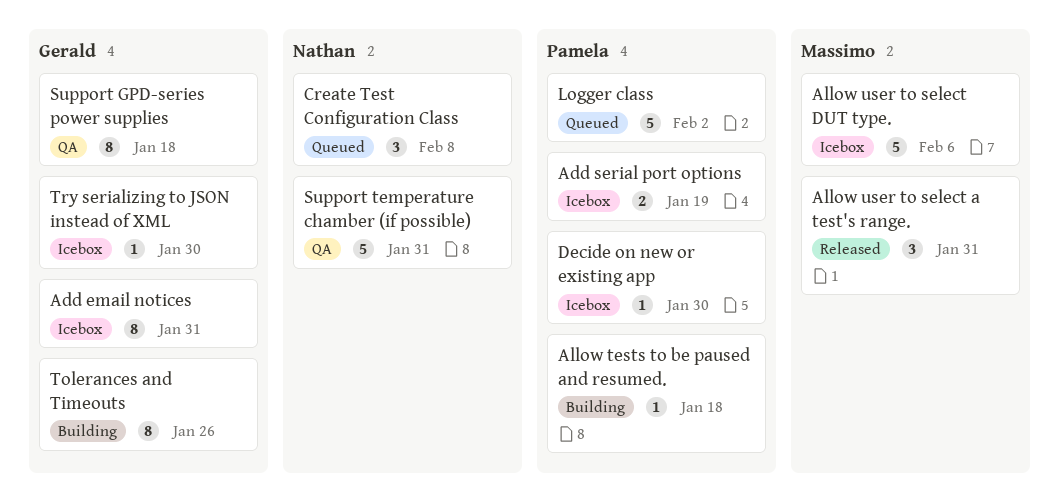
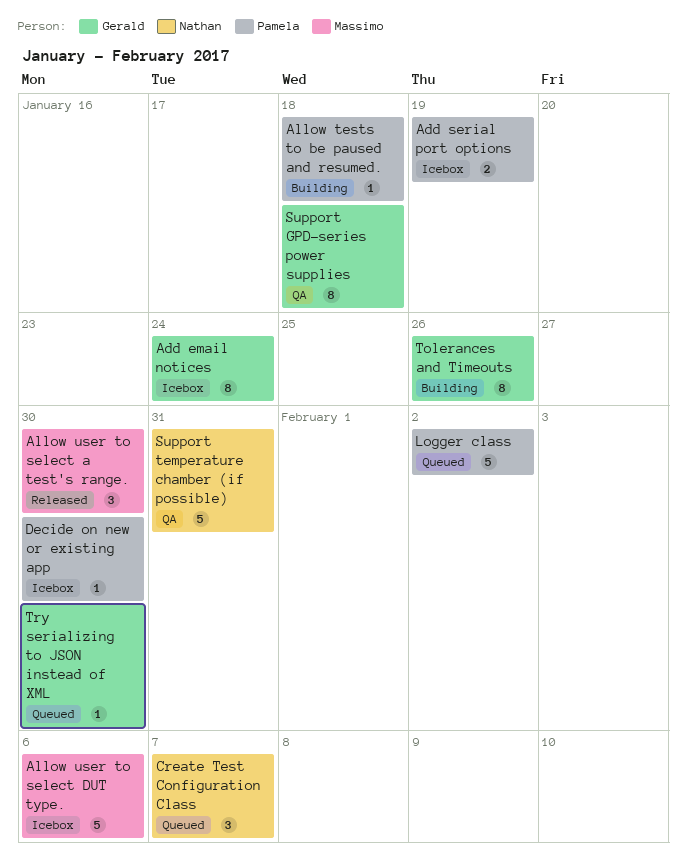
Add email notices, due: Jan 31 -> Jan 24
Allow user to select a test's range., due: Jan 31 -> Jan 30
Create Test Configuration Class, due: Feb 8 -> Feb 7
Try serializing to JSON instead of XML, status: Icebox -> Queued

